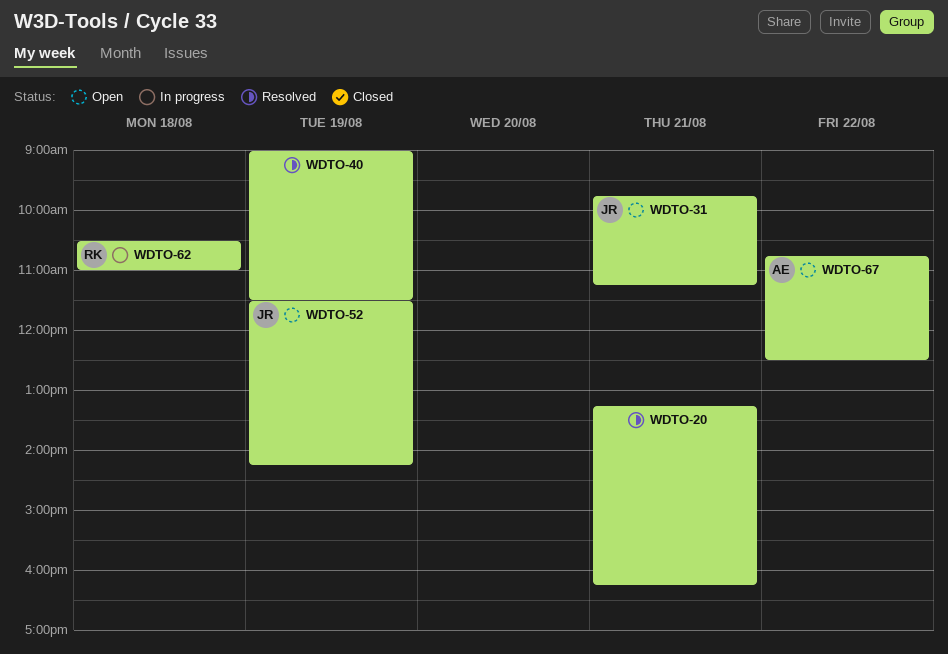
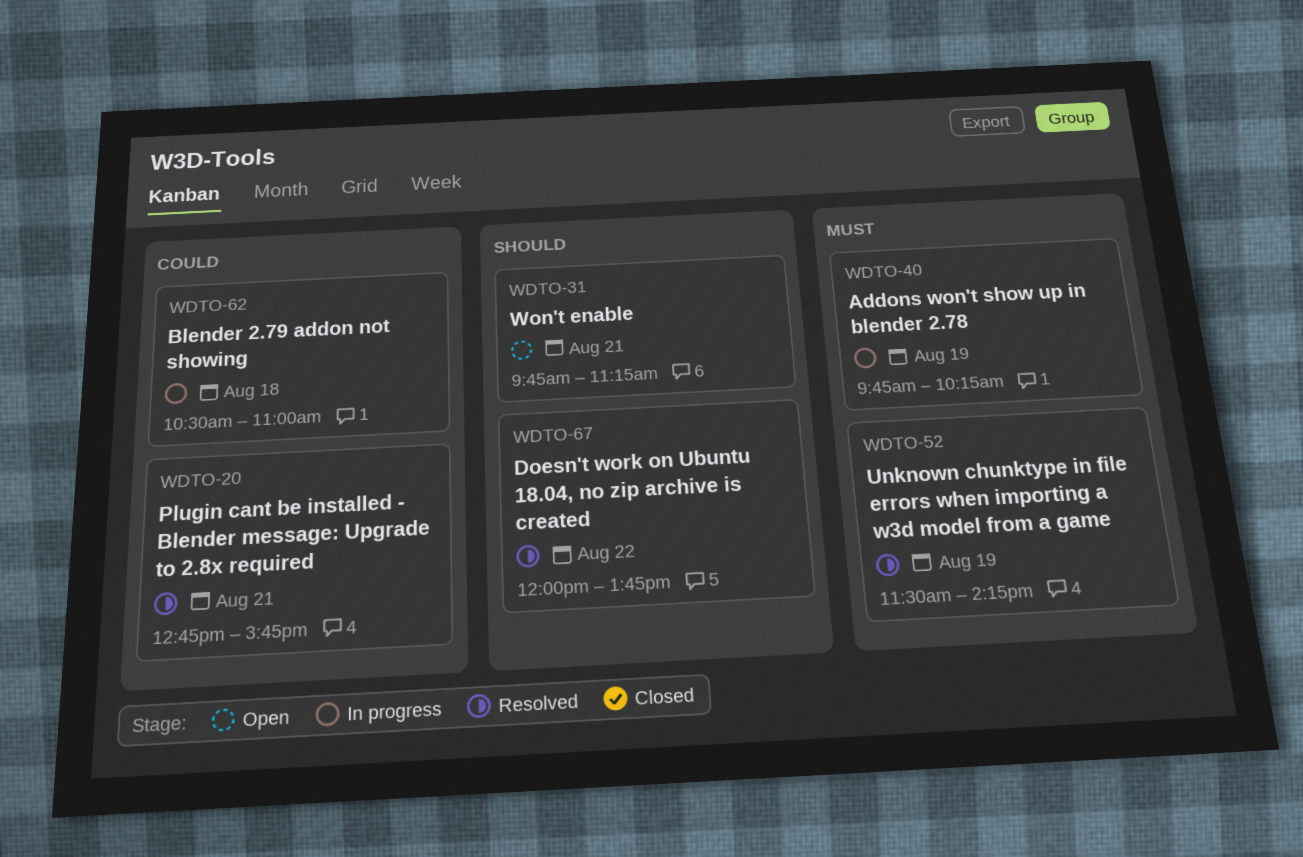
WDTO-20, begins: 13:15 -> 12:45
WDTO-20, ends: 16:15 -> 15:45
WDTO-40, status: Resolved -> In progress
WDTO-40, begins: 09:00 -> 09:45
WDTO-40, ends: 11:30 -> 10:15
WDTO-52, status: Open -> Resolved
WDTO-67, status: Open -> Resolved
WDTO-67, begins: 10:45 -> 12:00
WDTO-67, ends: 12:30 -> 13:45

